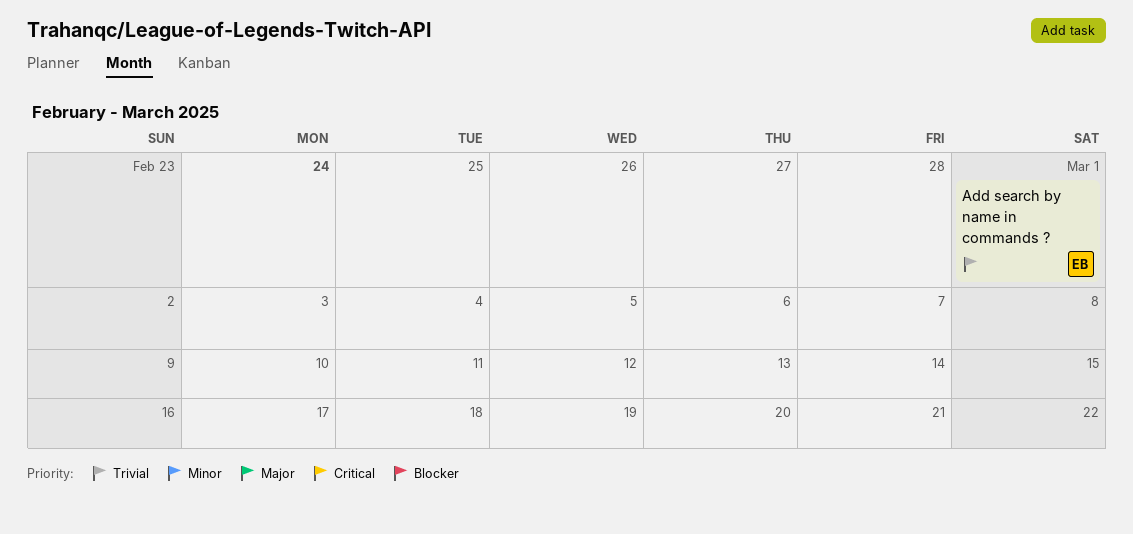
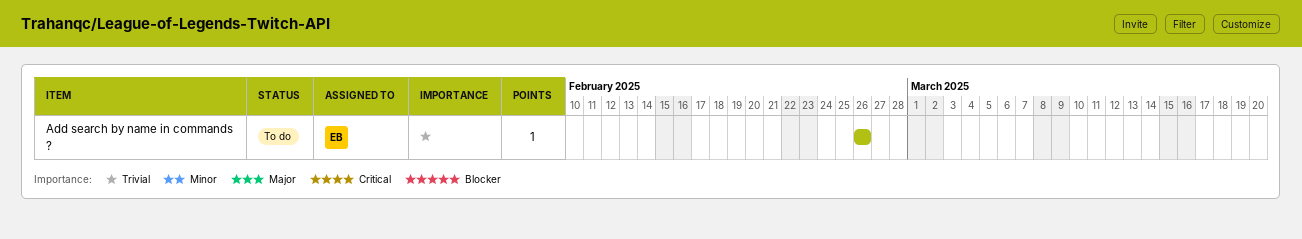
Add search by name in commands ?, due: Mar 1 -> Feb 26

